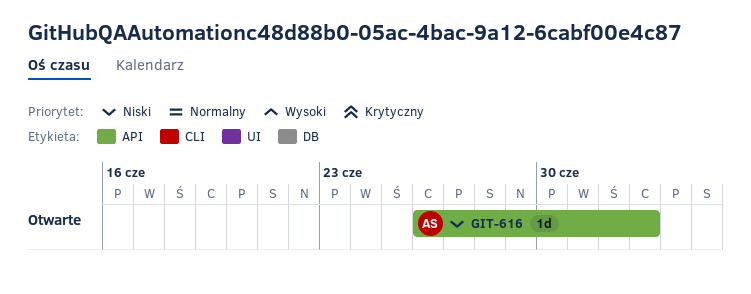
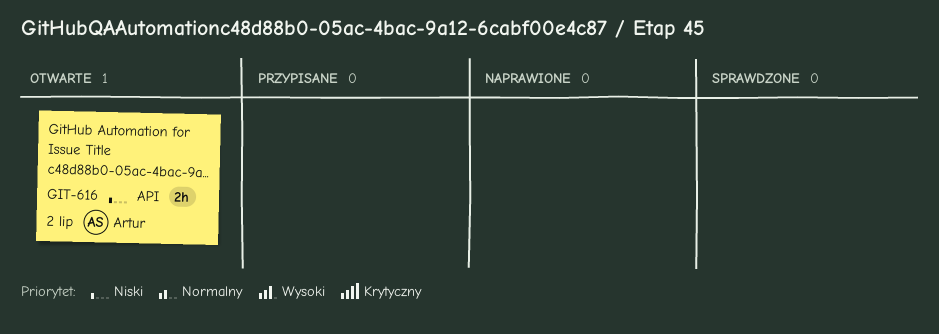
GIT-616, estimate: 1d -> 2h
GIT-616, due: Jul 3 -> Jul 2

